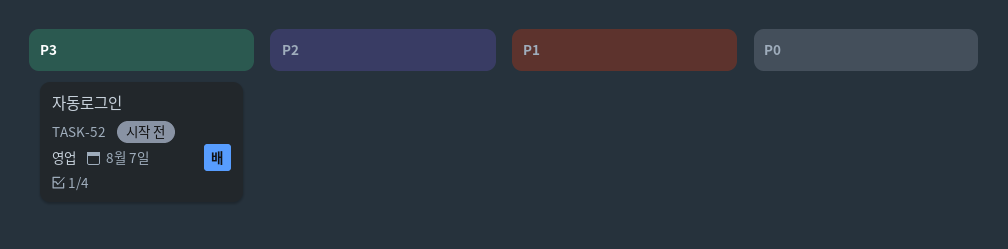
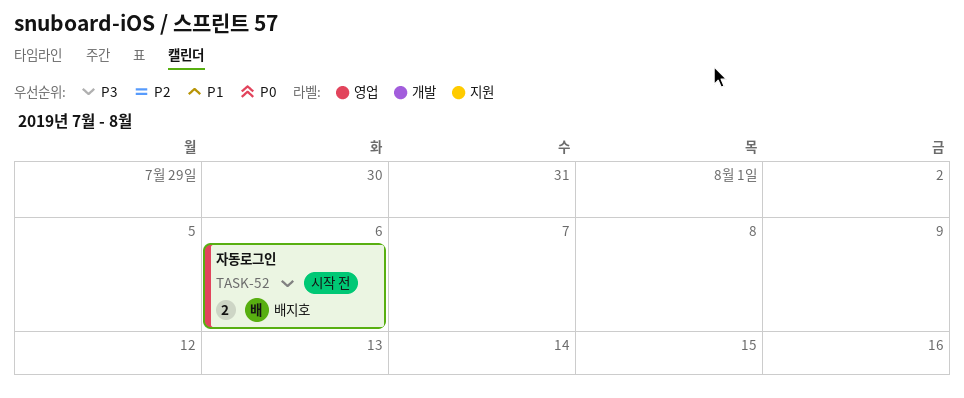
TASK-52, due: Aug 7 -> Aug 6

